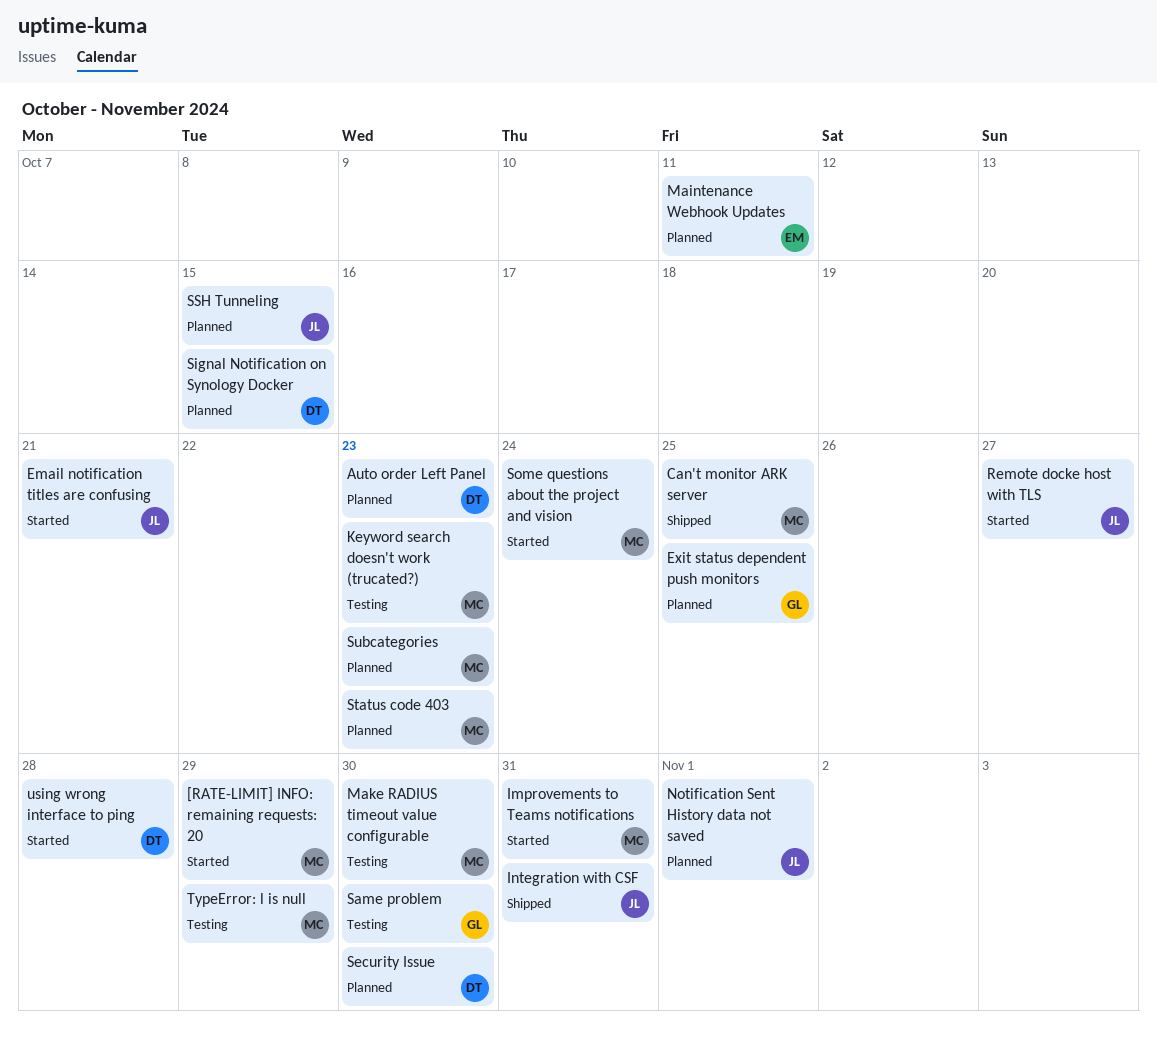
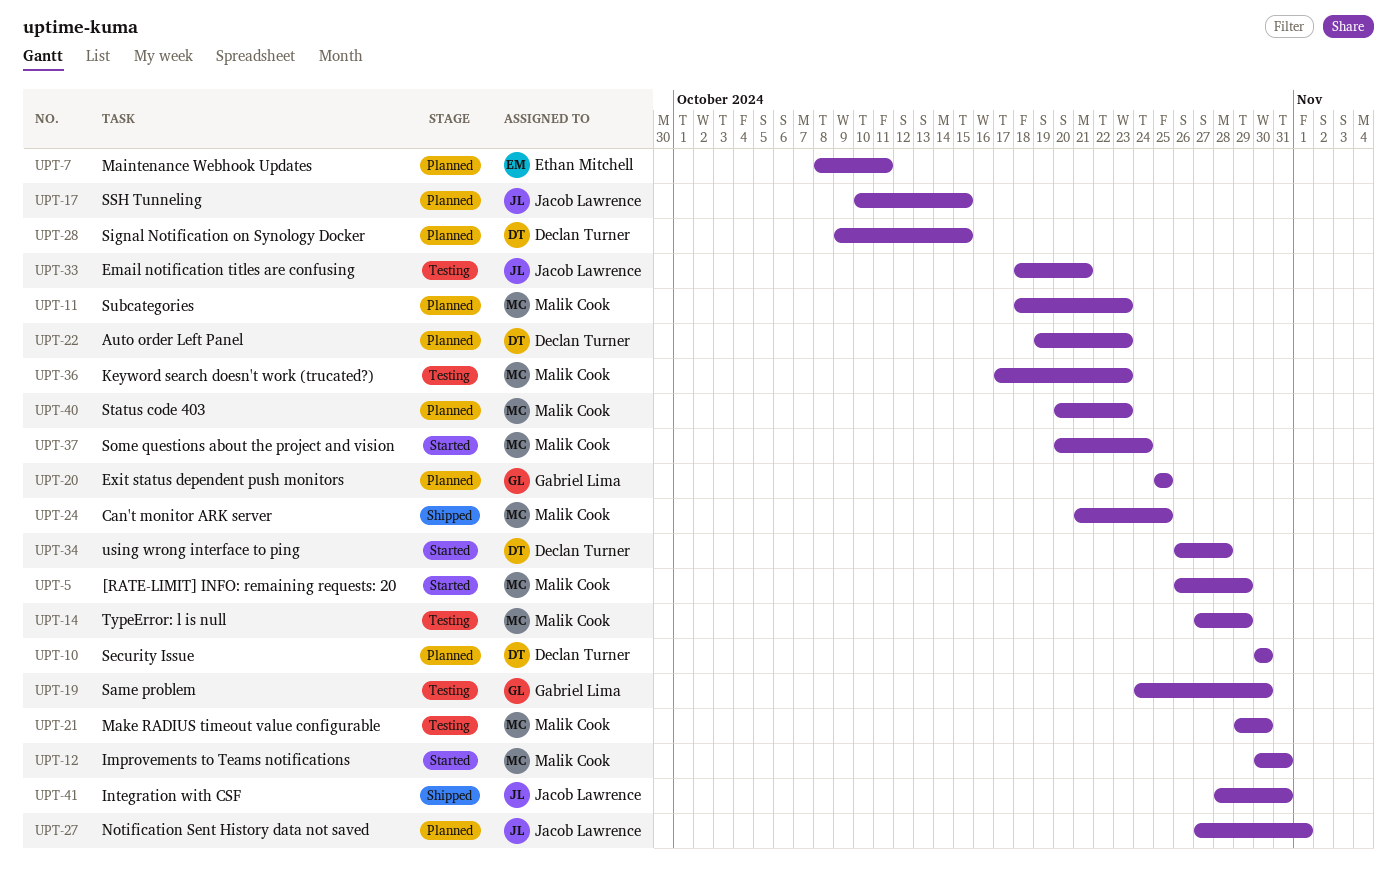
Email notification titles are confusing, status: Started -> Testing
Remote docke host with TLS: present -> none

